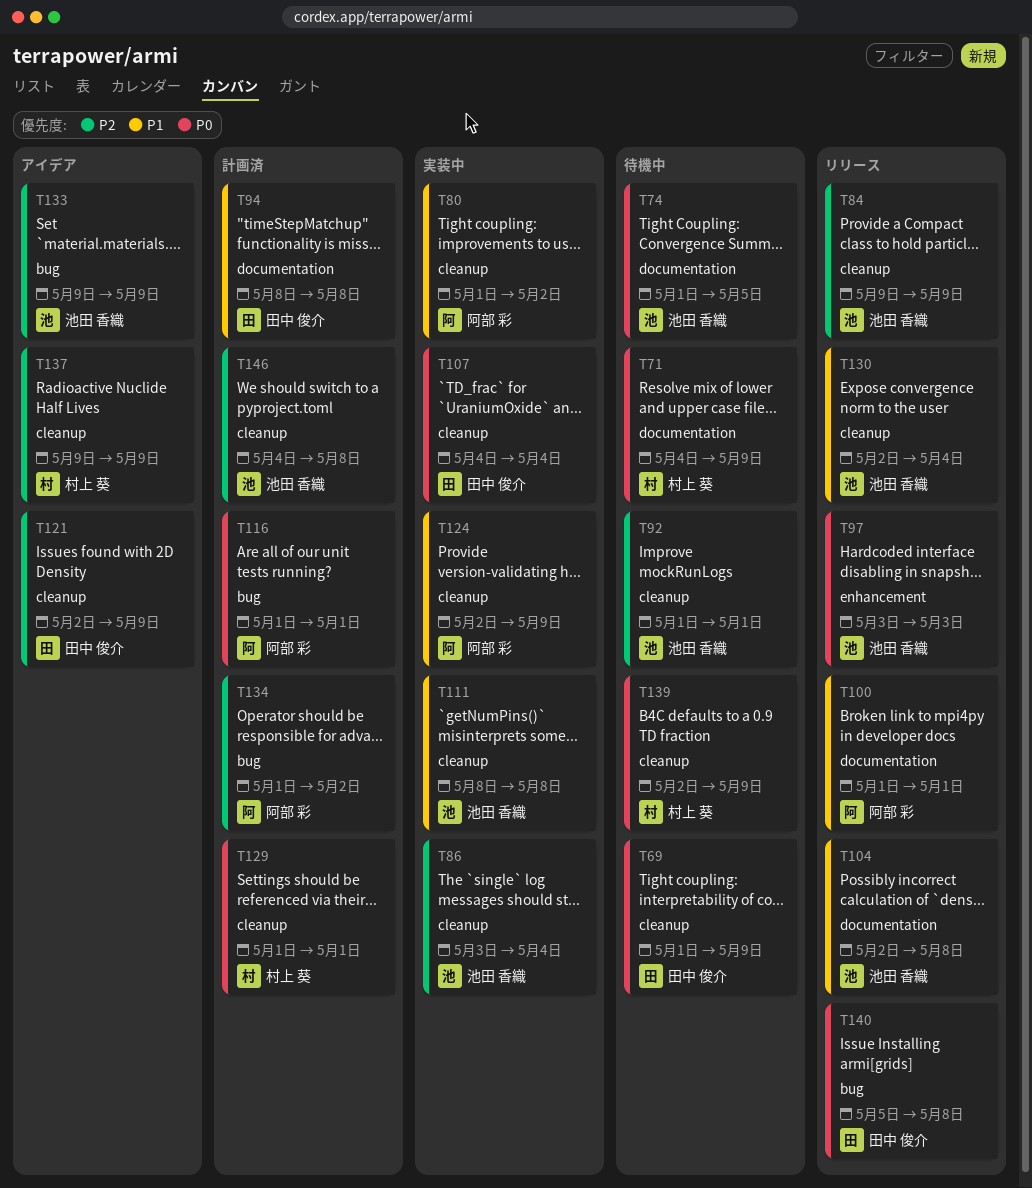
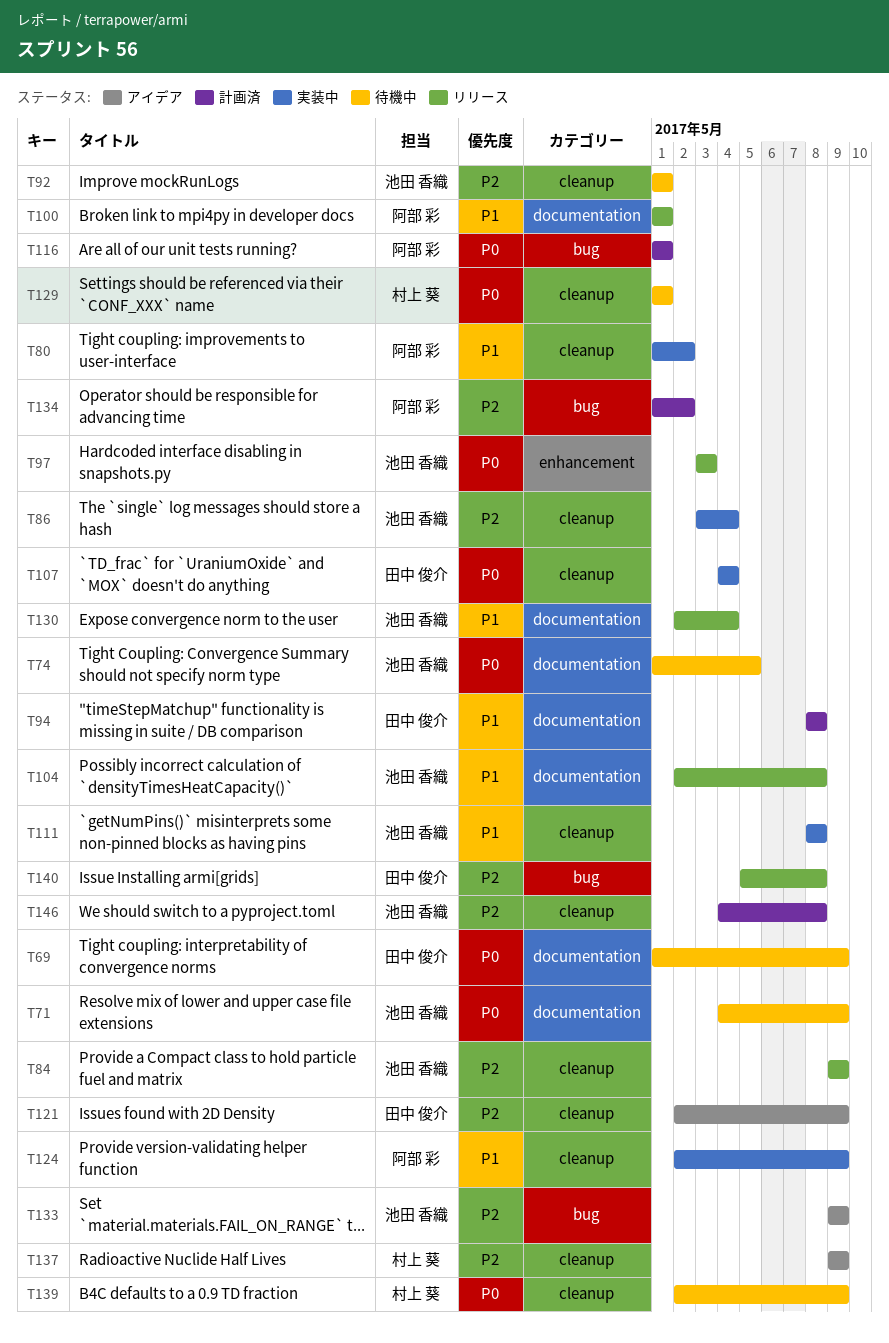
T69, label: cleanup -> documentation
T71, owner: 村上 葵 -> 池田 香織
T129, status: 計画済 -> 待機中
T130, label: cleanup -> documentation
T140, priority: P0 -> P2

